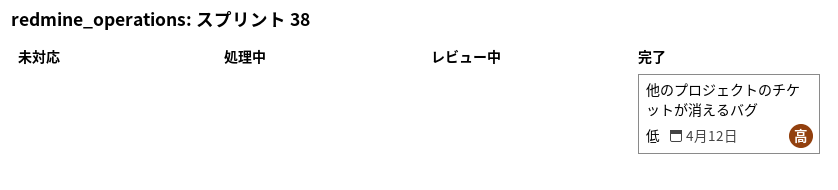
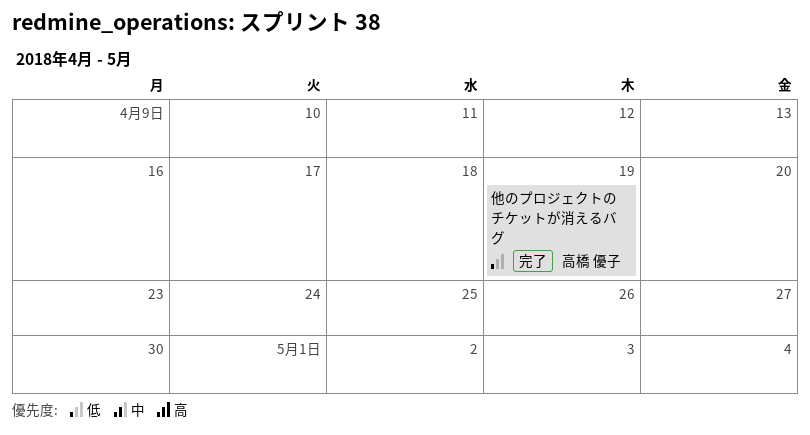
他のプロジェクトのチケットが消えるバグ, due: Apr 12 -> Apr 19

